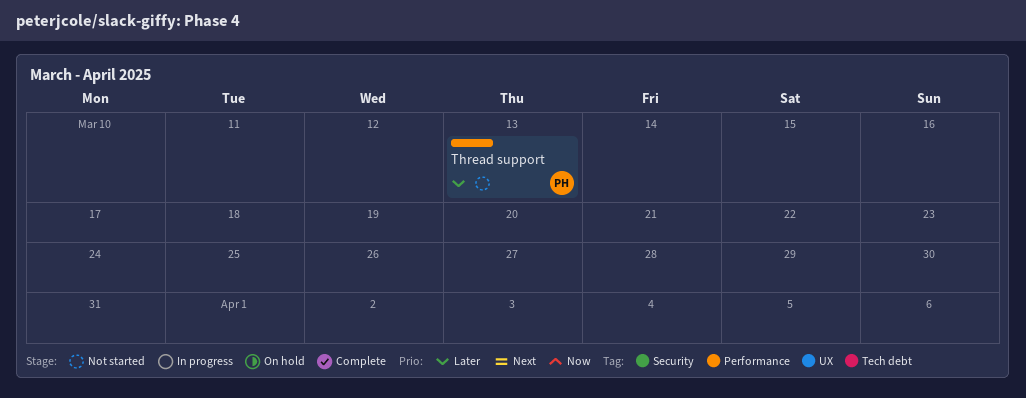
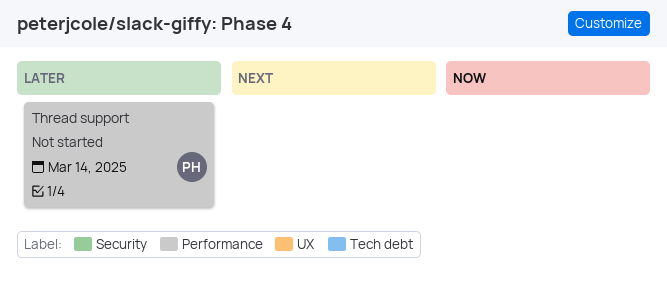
Thread support, due: Mar 13 -> Mar 14

